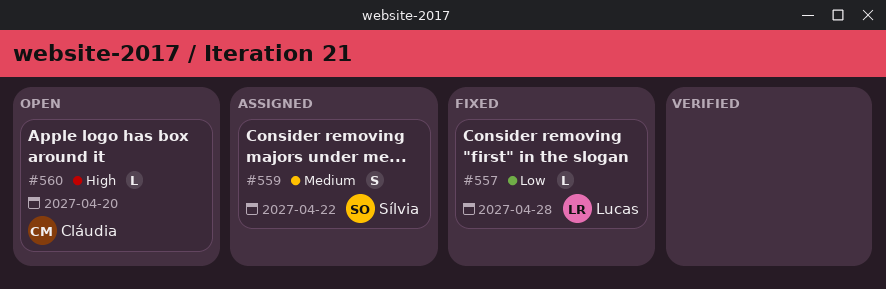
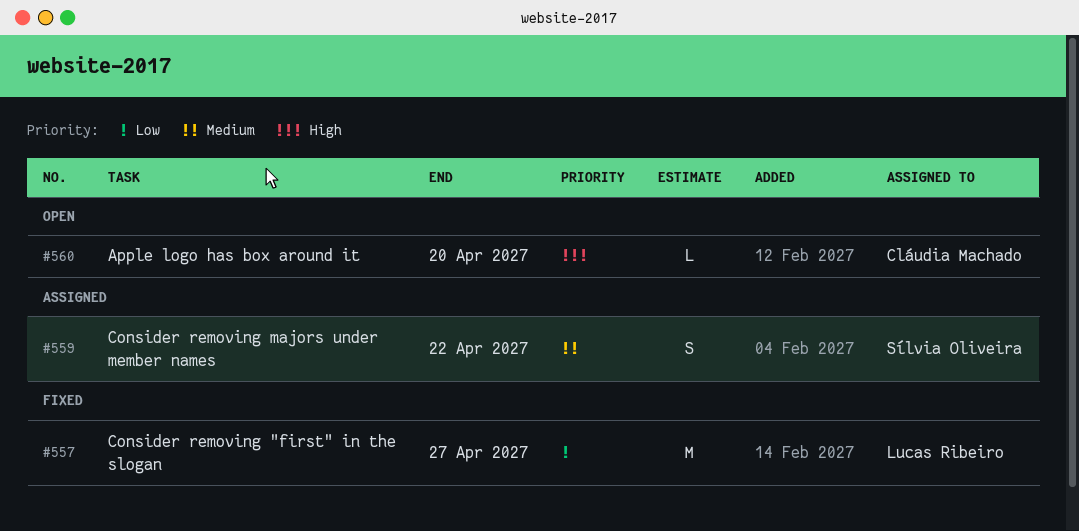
#557, estimate: L -> M
#557, due: Apr 28 -> Apr 27

